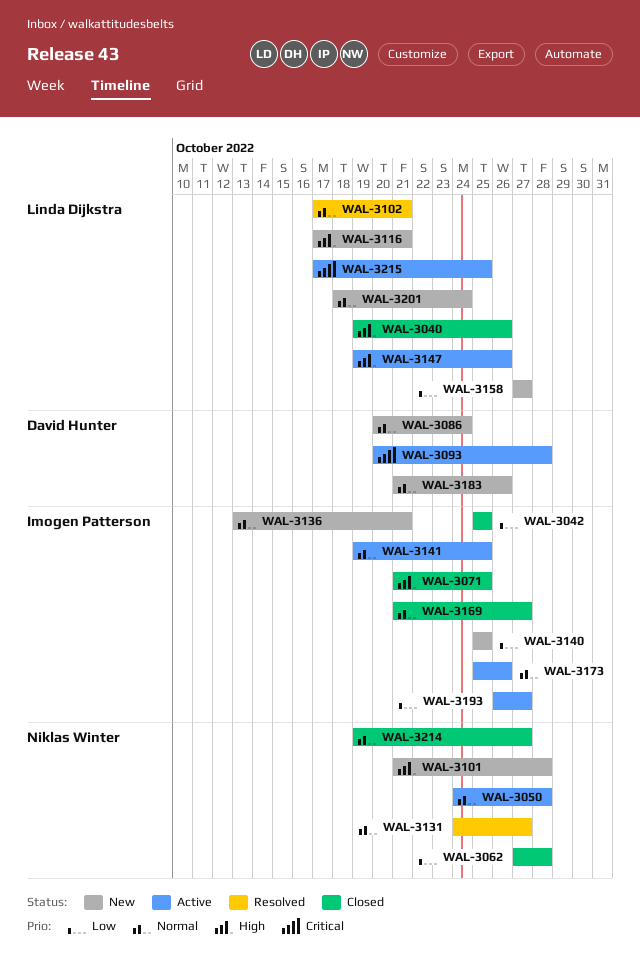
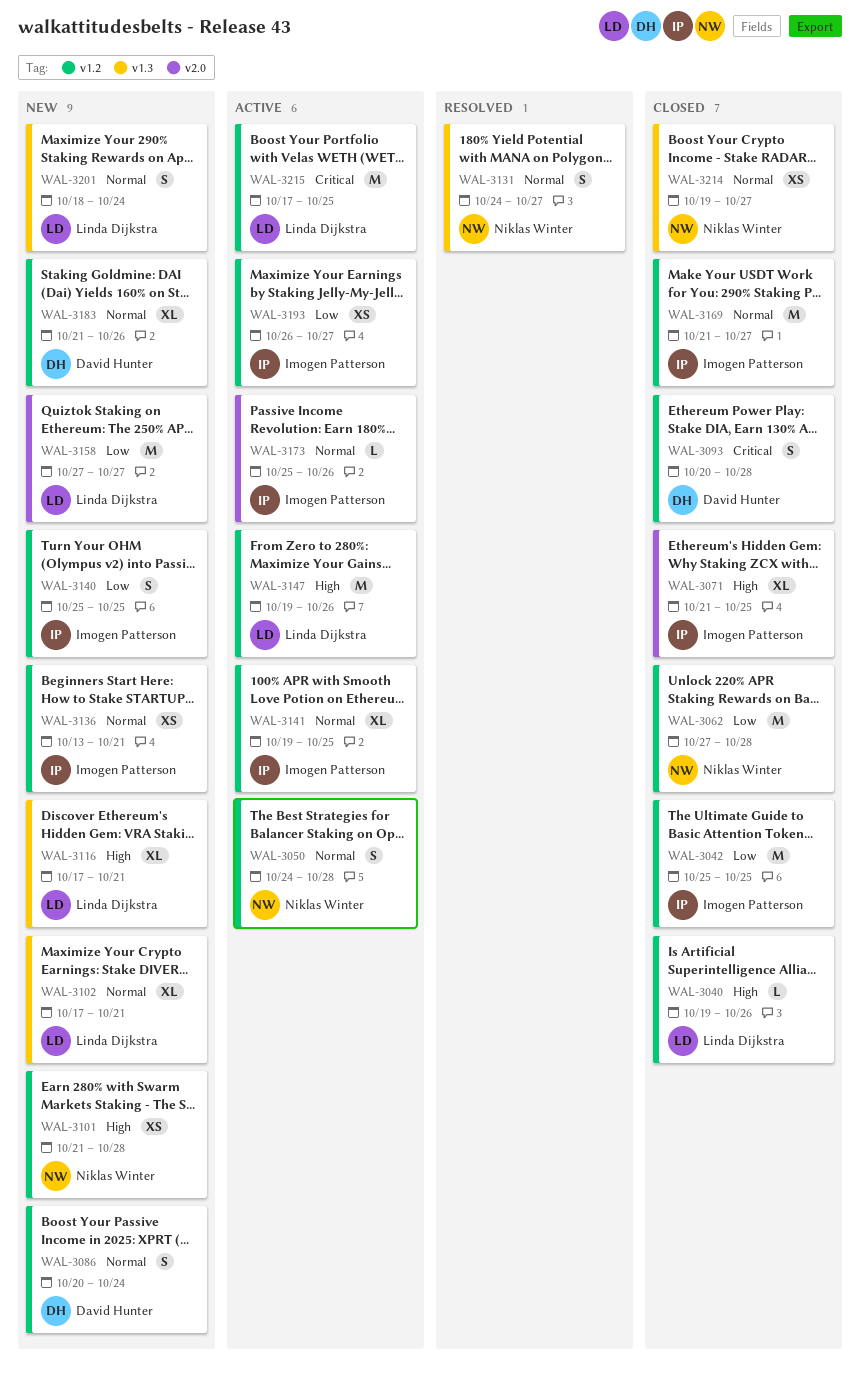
WAL-3093, status: Active -> Closed
WAL-3102, status: Resolved -> New

